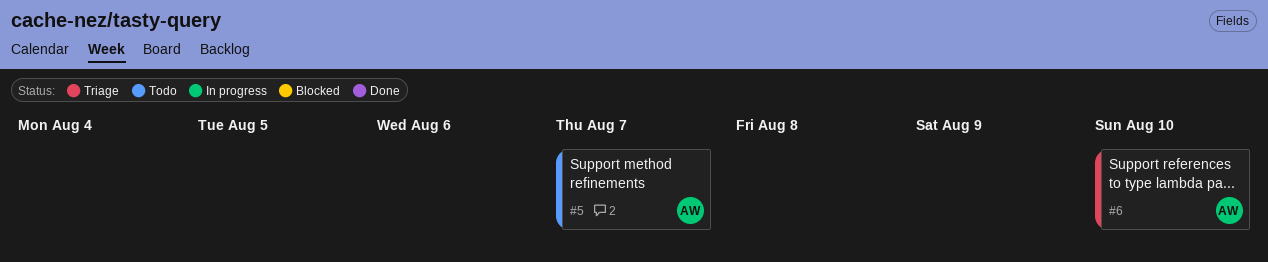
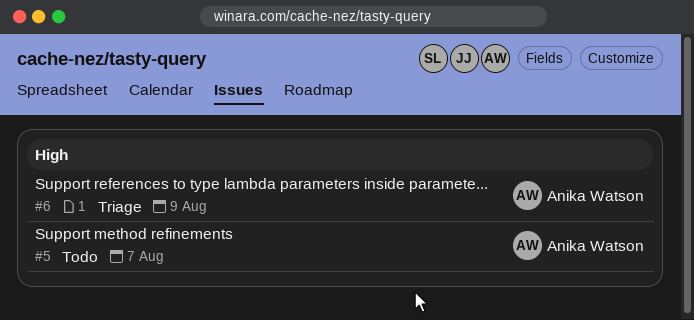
#6, due: Aug 10 -> Aug 9

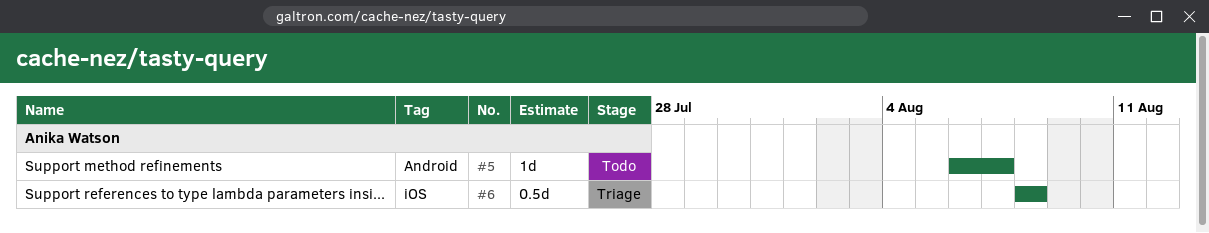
#6, due: Aug 9 -> Aug 8

